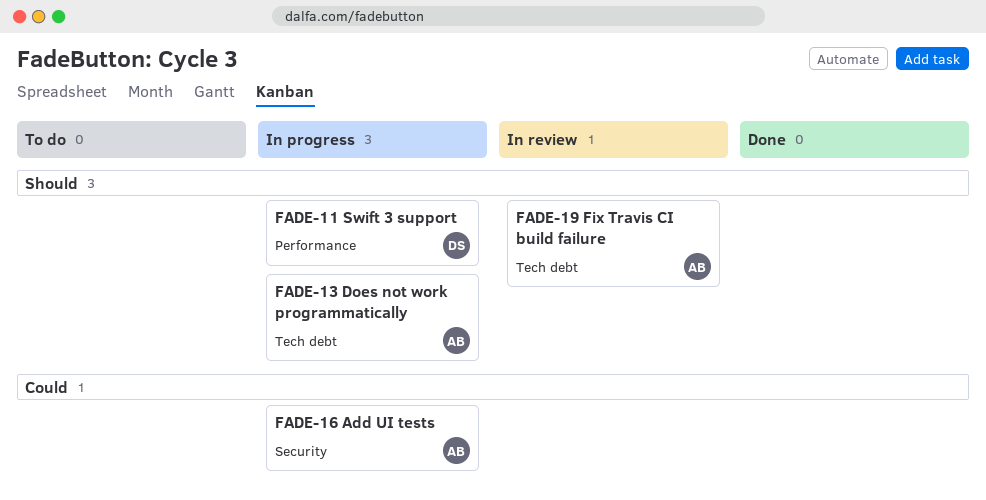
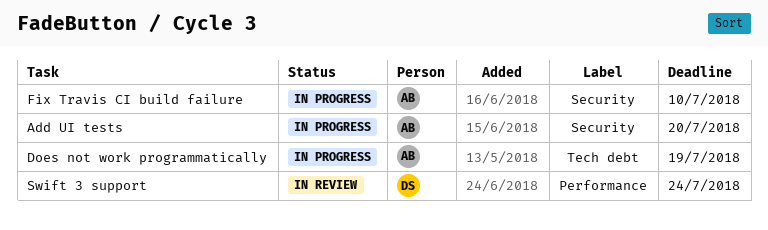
Fix Travis CI build failure, status: In review -> In progress
Fix Travis CI build failure, label: Tech debt -> Security
Swift 3 support, status: In progress -> In review

